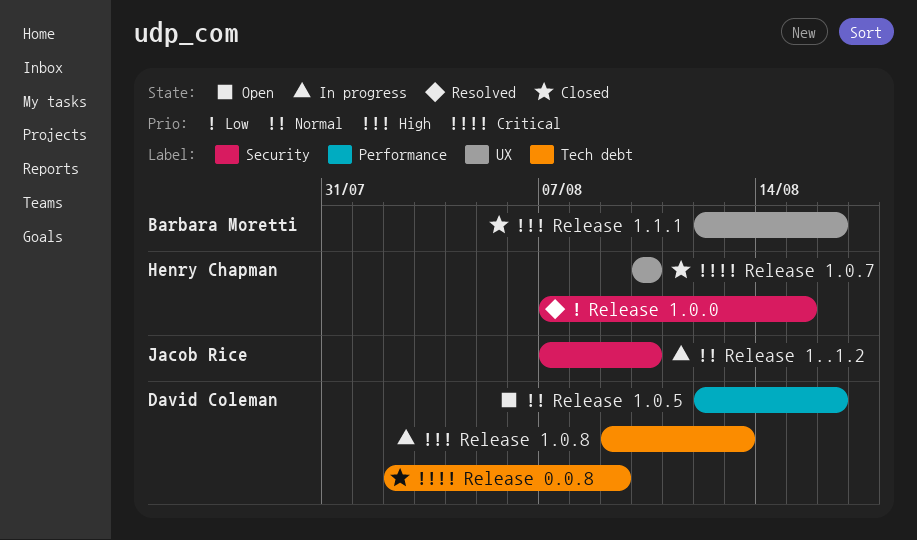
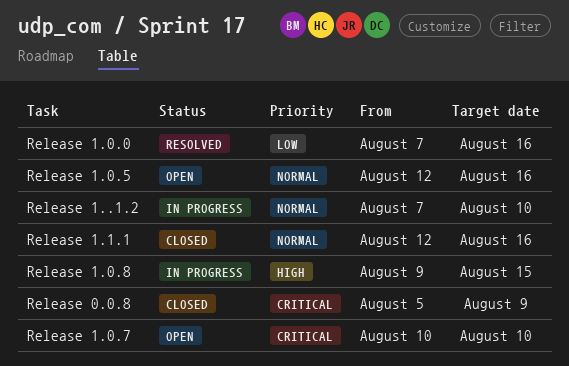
Release 0.0.8, start: Aug 2 -> Aug 5
Release 1.0.0, due: Aug 15 -> Aug 16
Release 1.0.7, status: Closed -> Open
Release 1.0.8, due: Aug 13 -> Aug 15
Release 1.1.1, priority: High -> Normal

